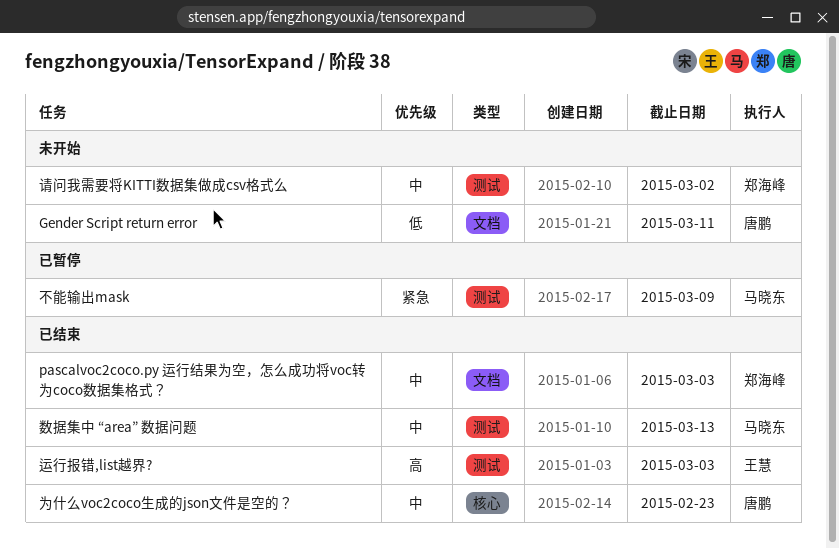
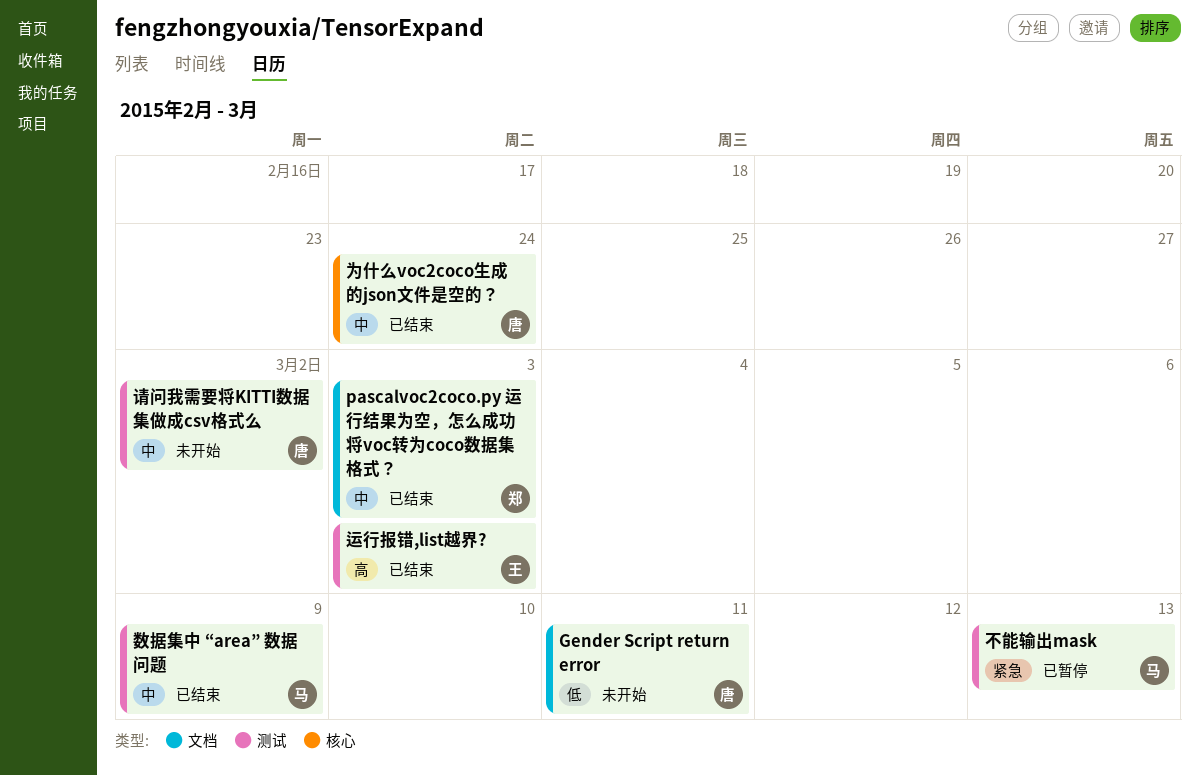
不能输出mask, due: Mar 9 -> Mar 13
为什么voc2coco生成的json文件是空的？, due: Feb 23 -> Feb 24
数据集中 “area” 数据问题, due: Mar 13 -> Mar 9
请问我需要将KITTI数据集做成csv格式么, owner: 郑海峰 -> 唐鹏

